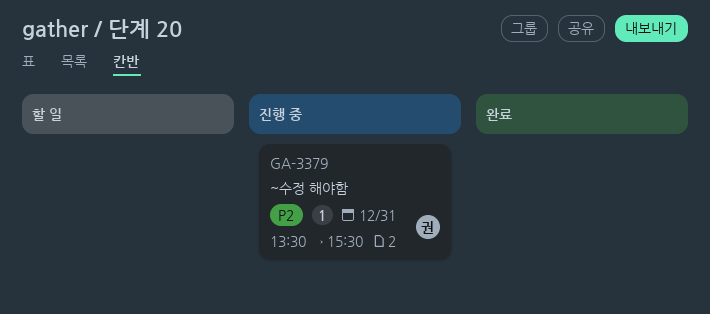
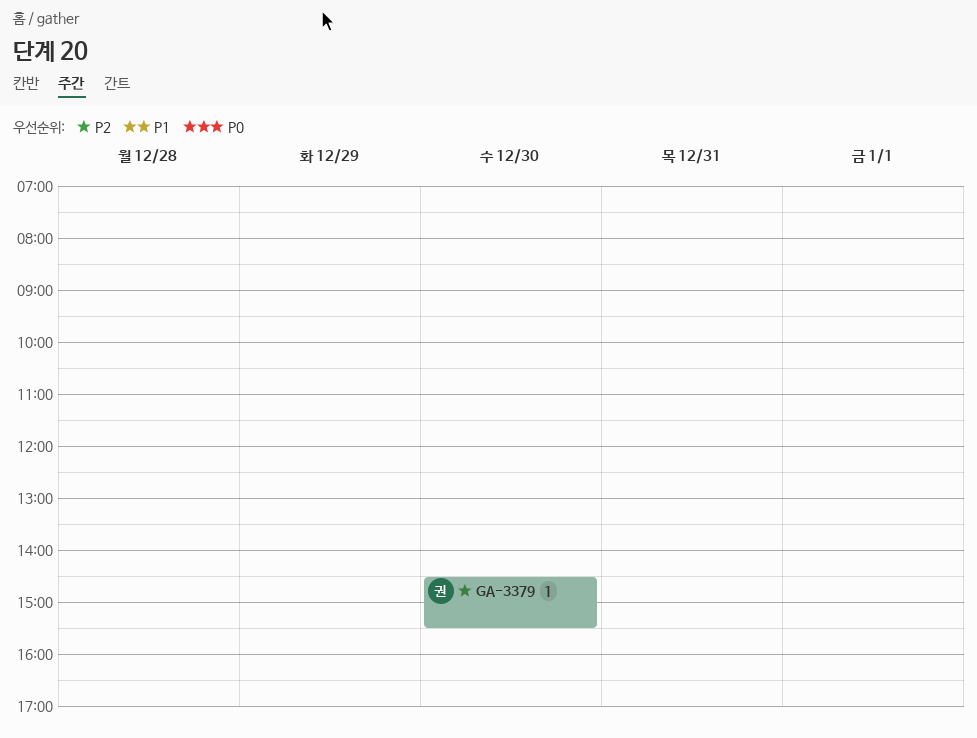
GA-3379, day: Dec 31 -> Dec 30
GA-3379, begins: 13:30 -> 14:30

